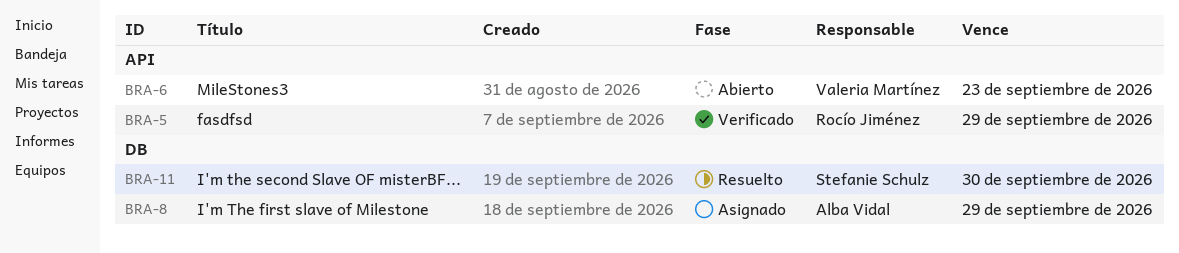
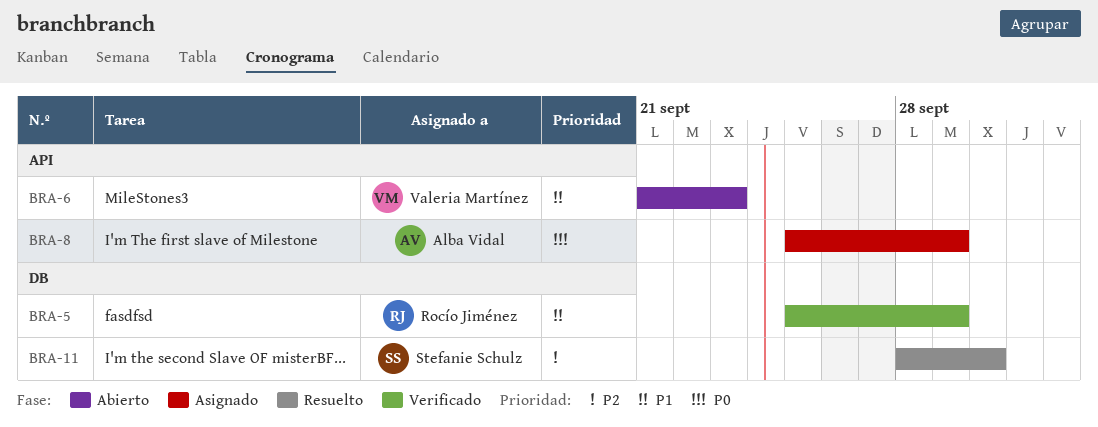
BRA-5, label: API -> DB
BRA-8, label: DB -> API

